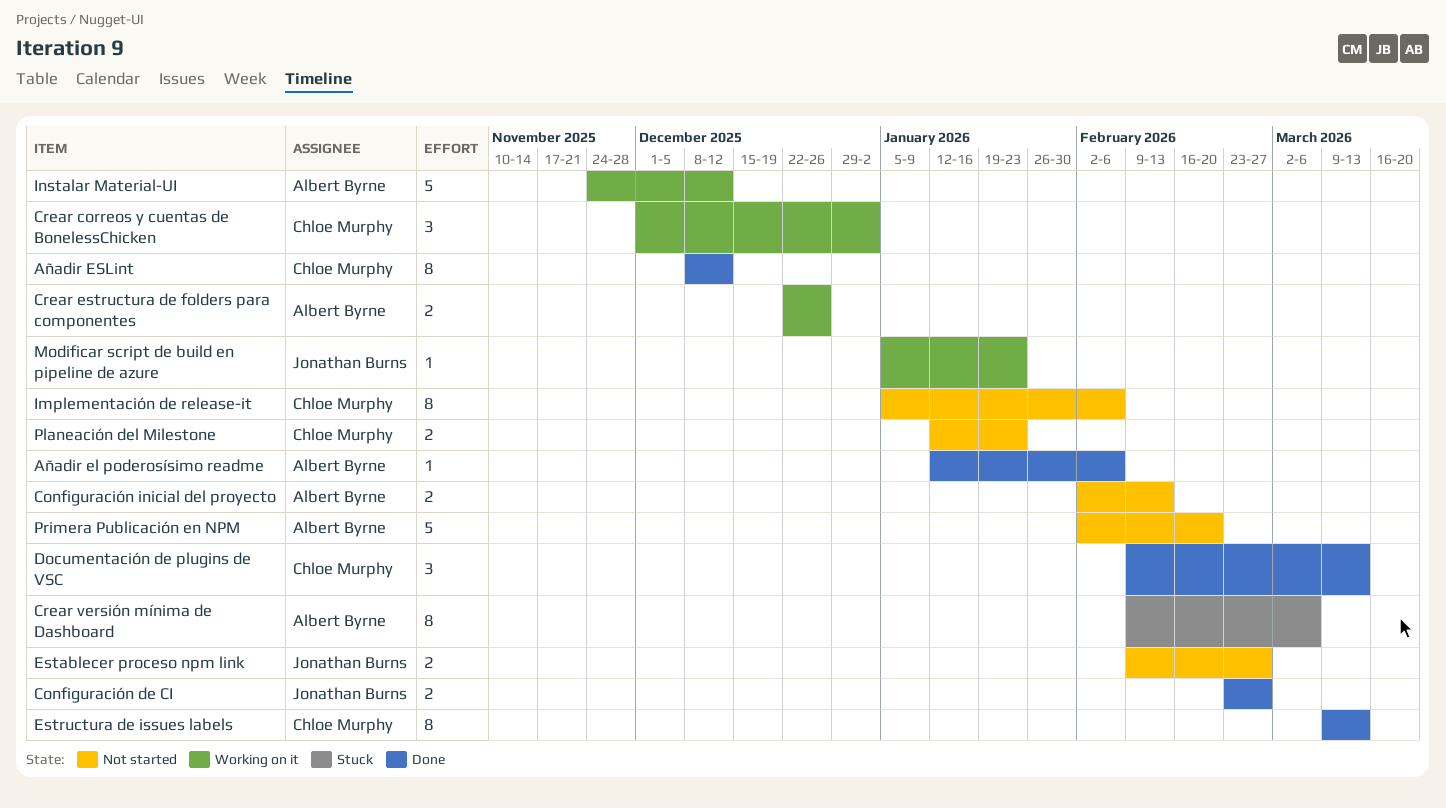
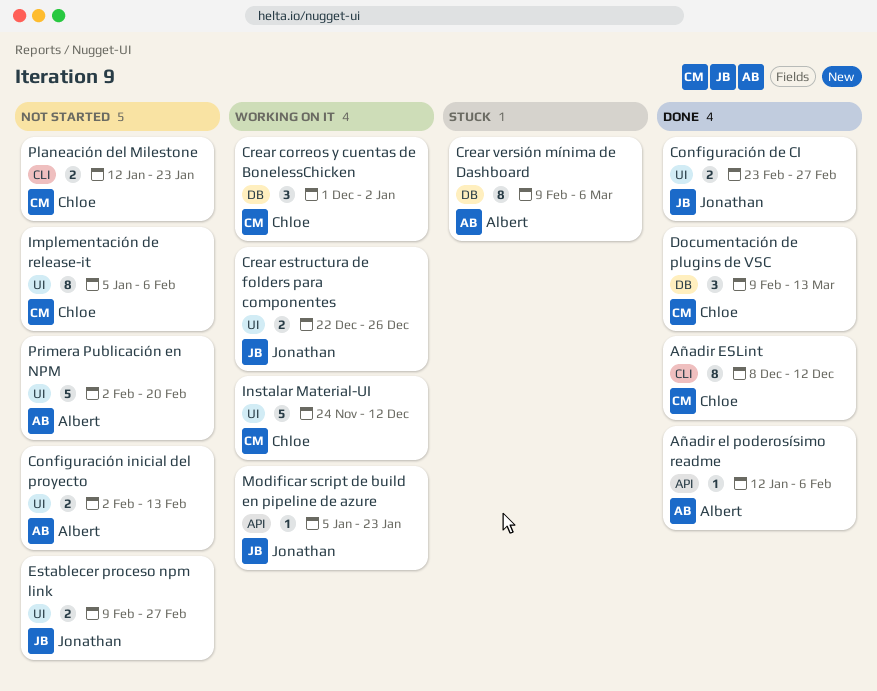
Crear estructura de folders para componentes, owner: Albert Byrne -> Jonathan Burns
Estructura de issues labels: present -> none
Instalar Material-UI, owner: Albert Byrne -> Chloe Murphy

